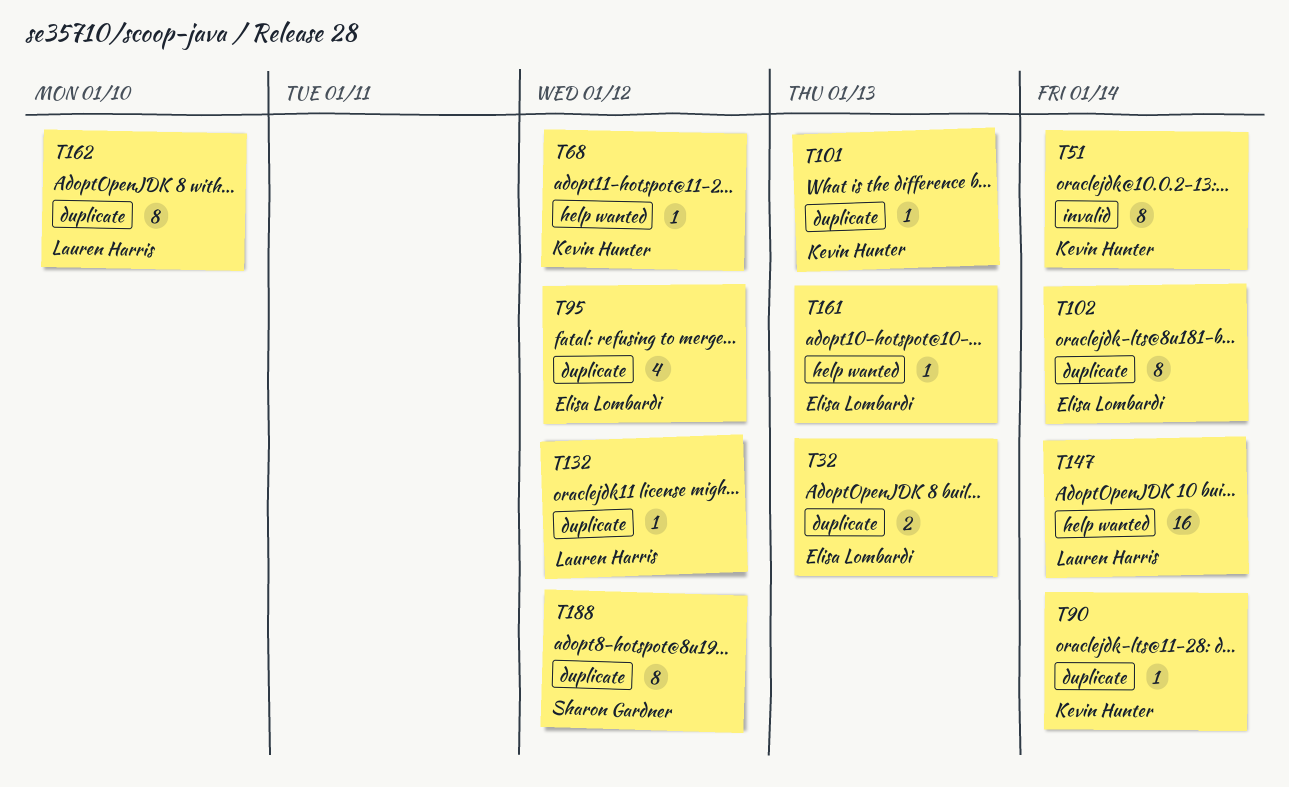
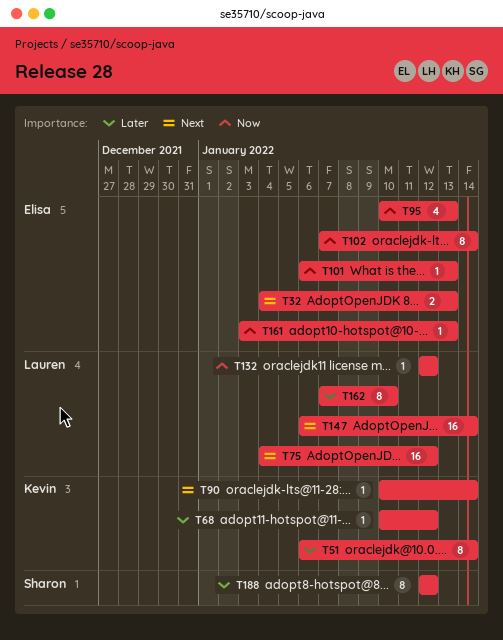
T75: none -> present
T95, due: Jan 12 -> Jan 13
T101, owner: Kevin Hunter -> Elisa Lombardi

